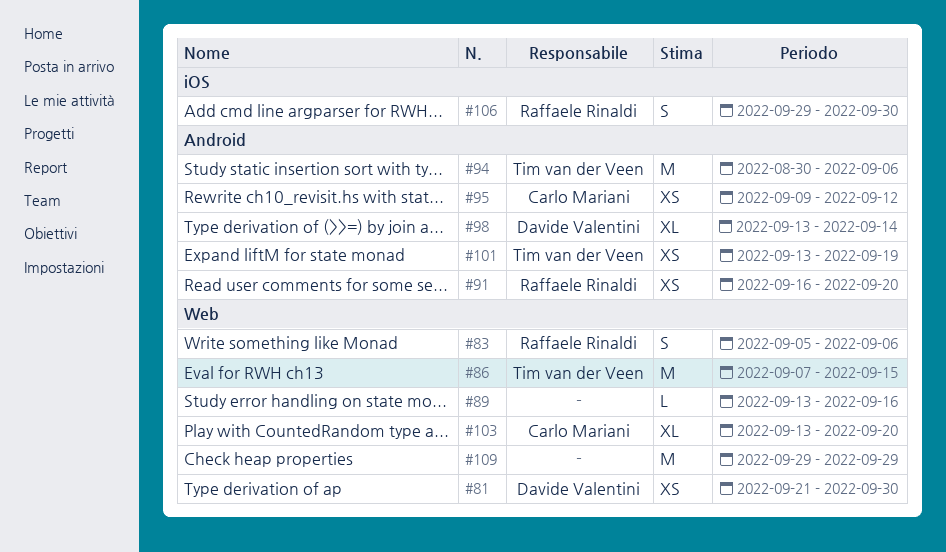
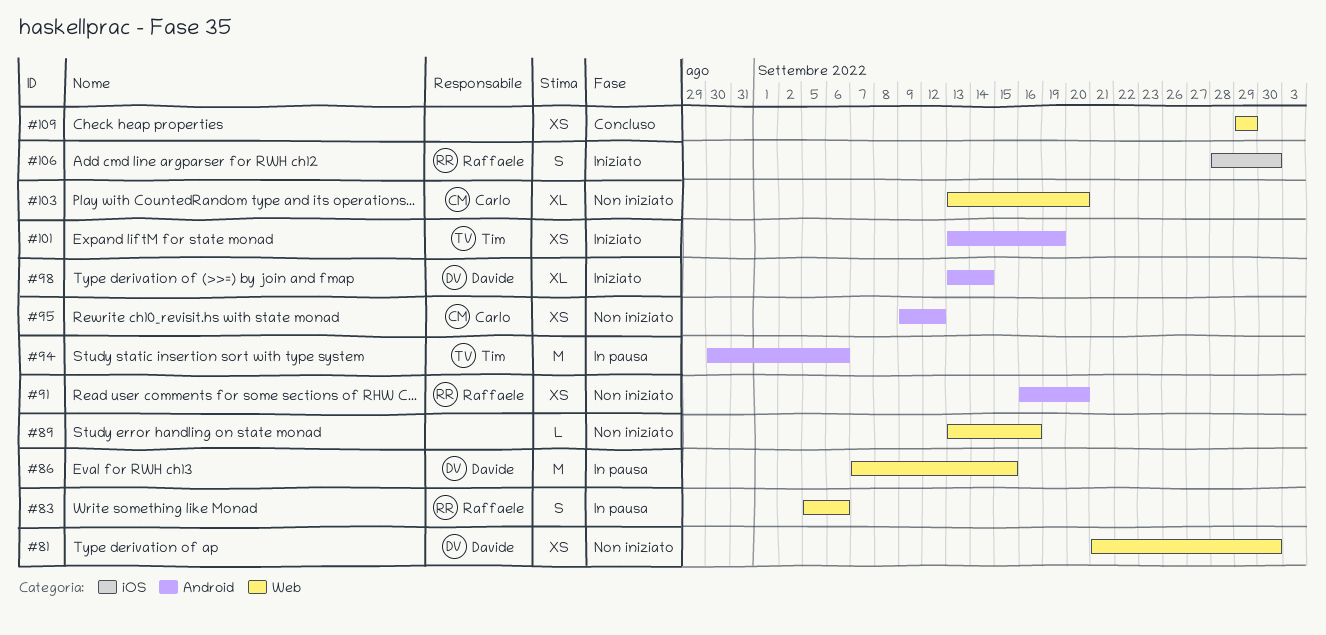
#86, owner: Tim van der Veen -> Davide Valentini
#106, start: Sep 29 -> Sep 28
#109, estimate: M -> XS

